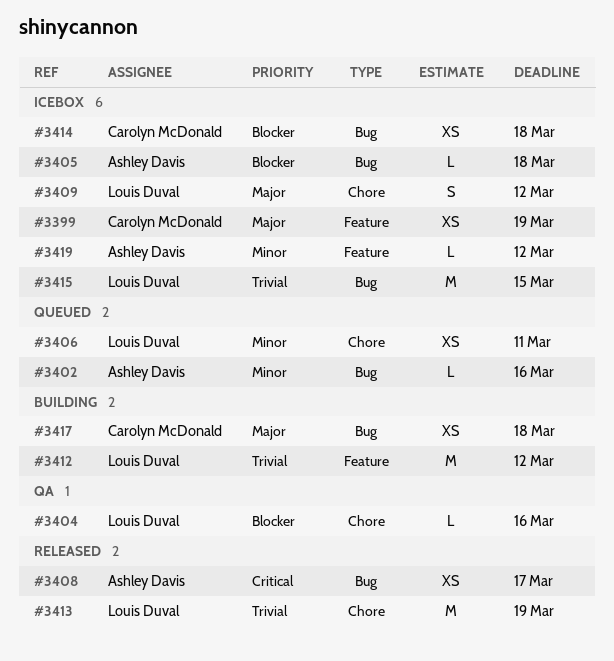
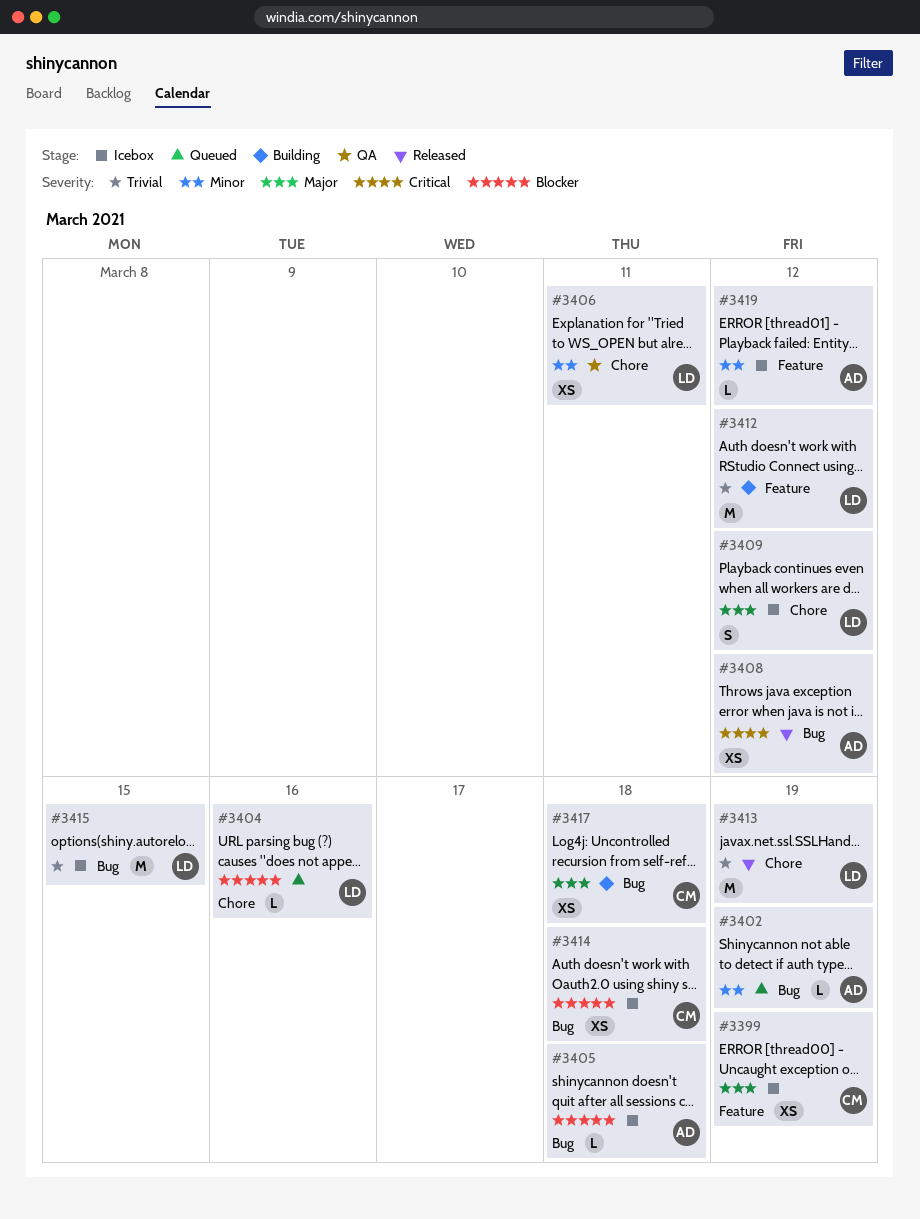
#3402, due: Mar 16 -> Mar 19
#3404, status: QA -> Queued
#3406, status: Queued -> QA
#3408, due: Mar 17 -> Mar 12

